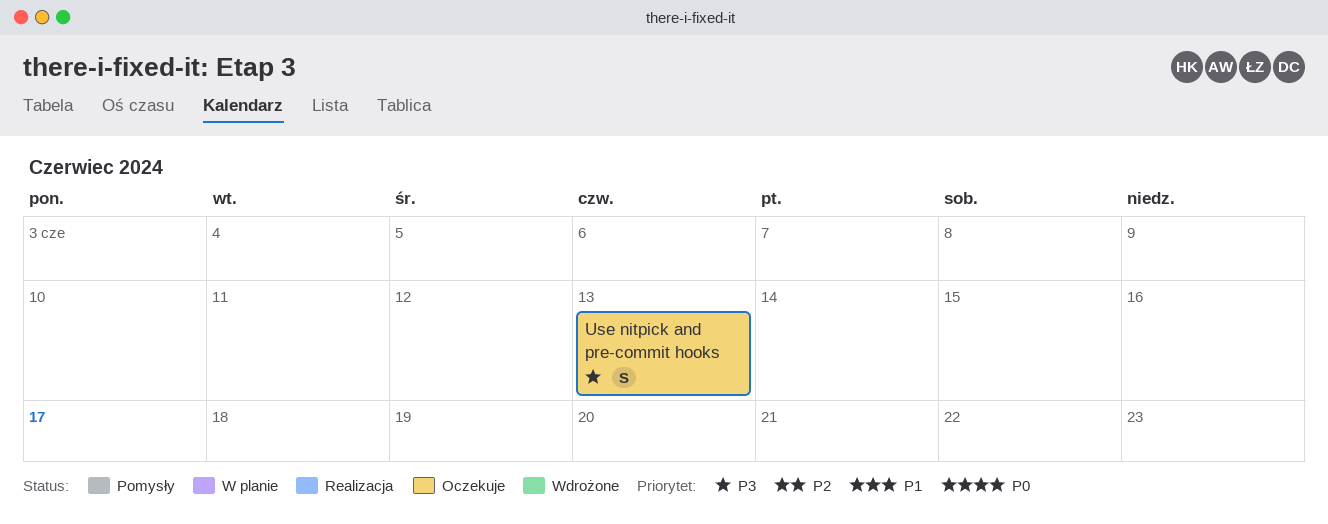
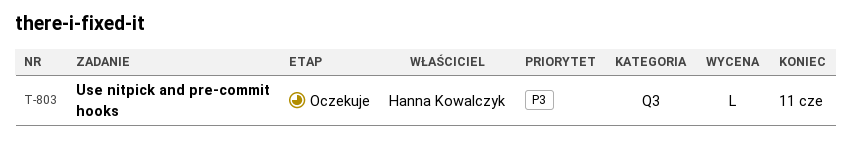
Use nitpick and pre-commit hooks, estimate: S -> L
Use nitpick and pre-commit hooks, due: Jun 13 -> Jun 11

